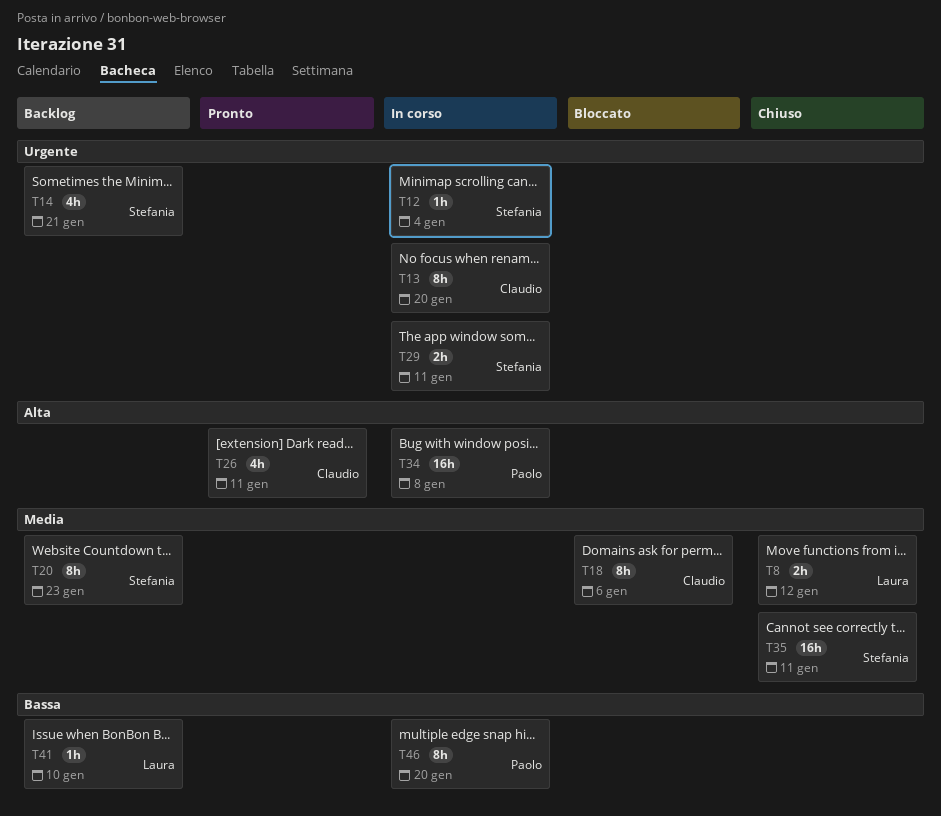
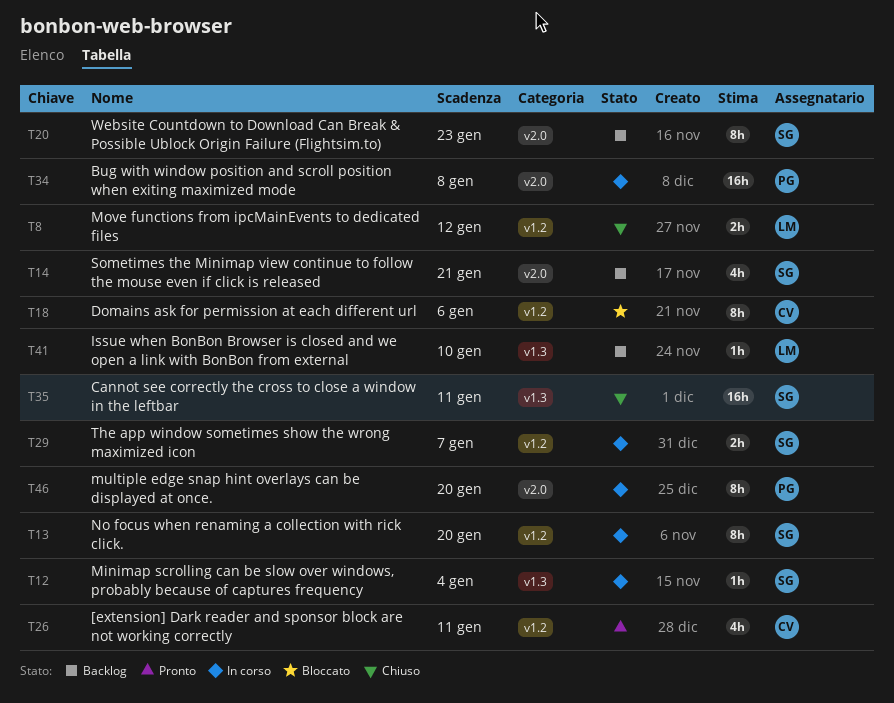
T13, owner: Claudio -> Stefania
T29, due: Jan 11 -> Jan 7

